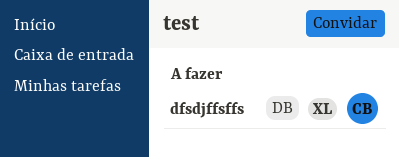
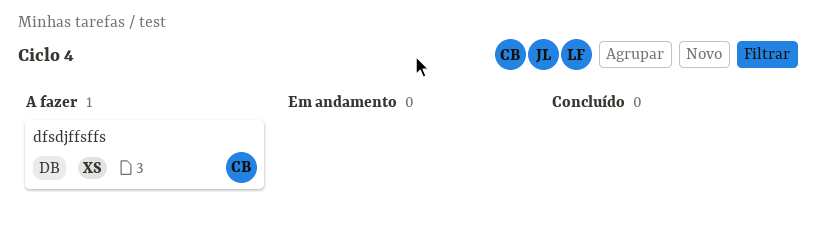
dfsdjffsffs, estimate: XL -> XS

